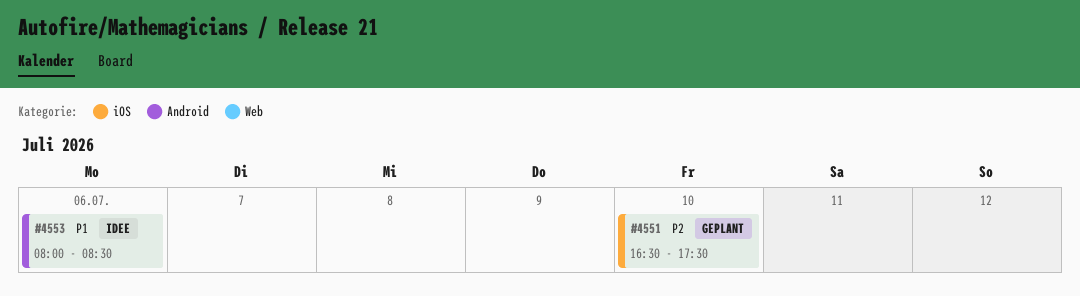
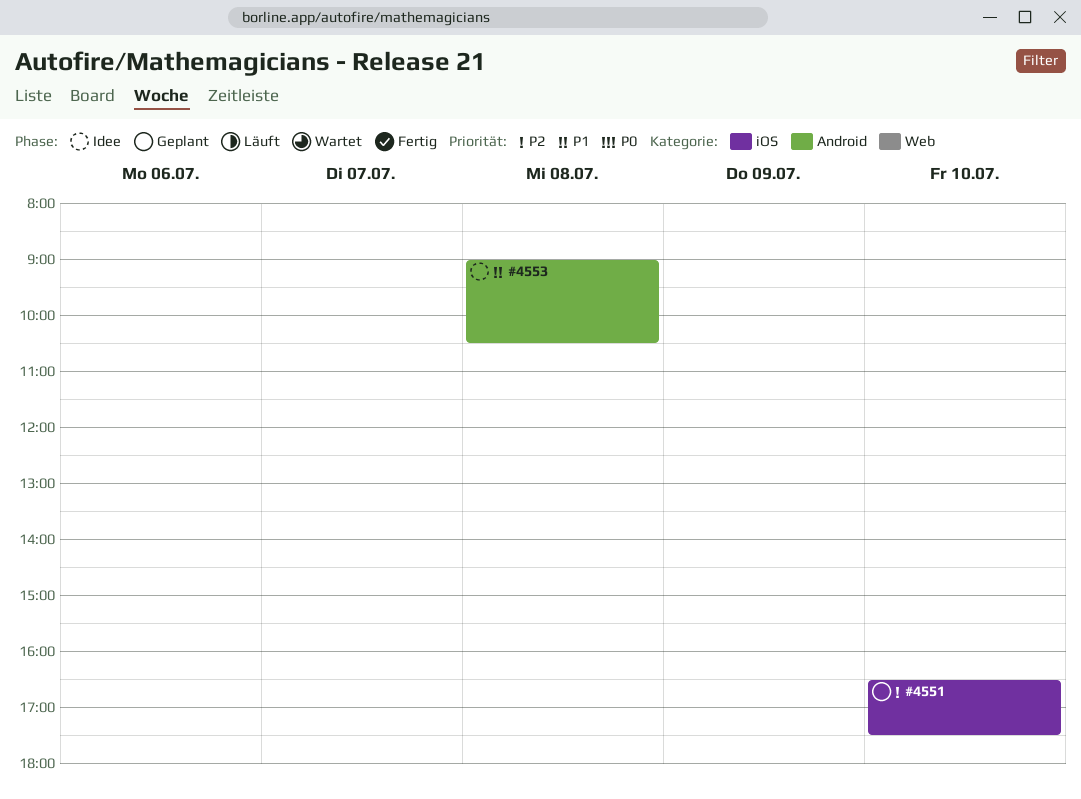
#4553, day: Jul 6 -> Jul 8
#4553, begins: 08:00 -> 09:00
#4553, ends: 08:30 -> 10:30

